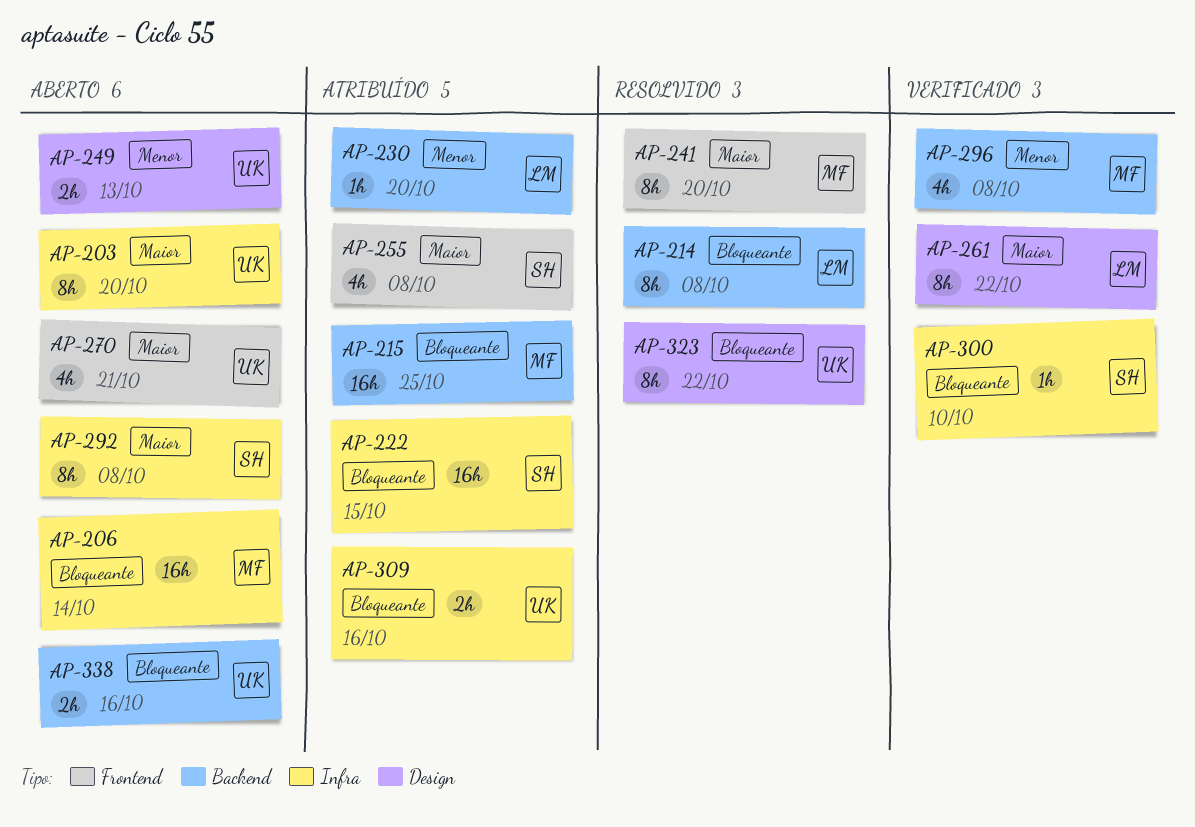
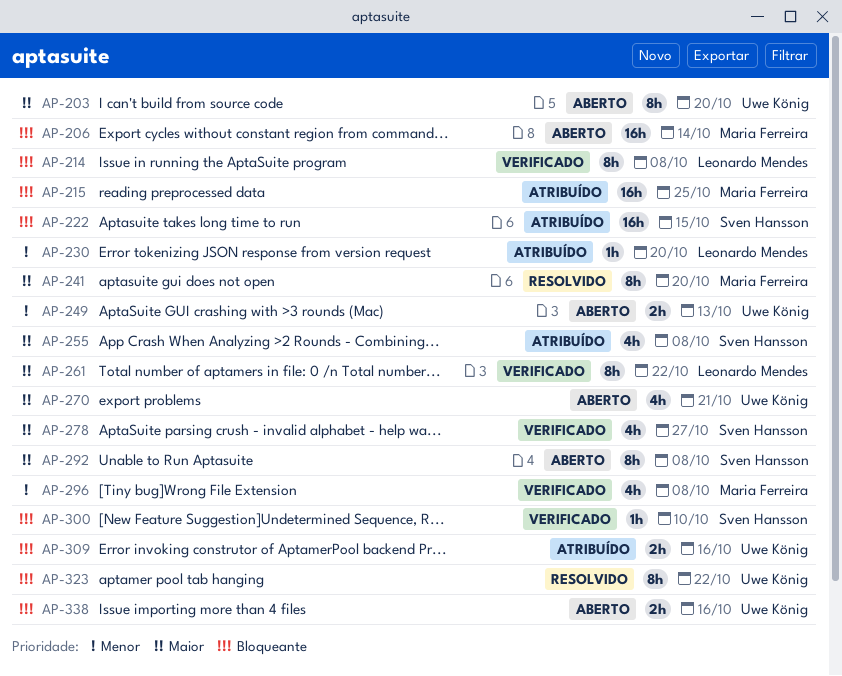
AP-214, status: Resolvido -> Verificado
AP-278: none -> present

